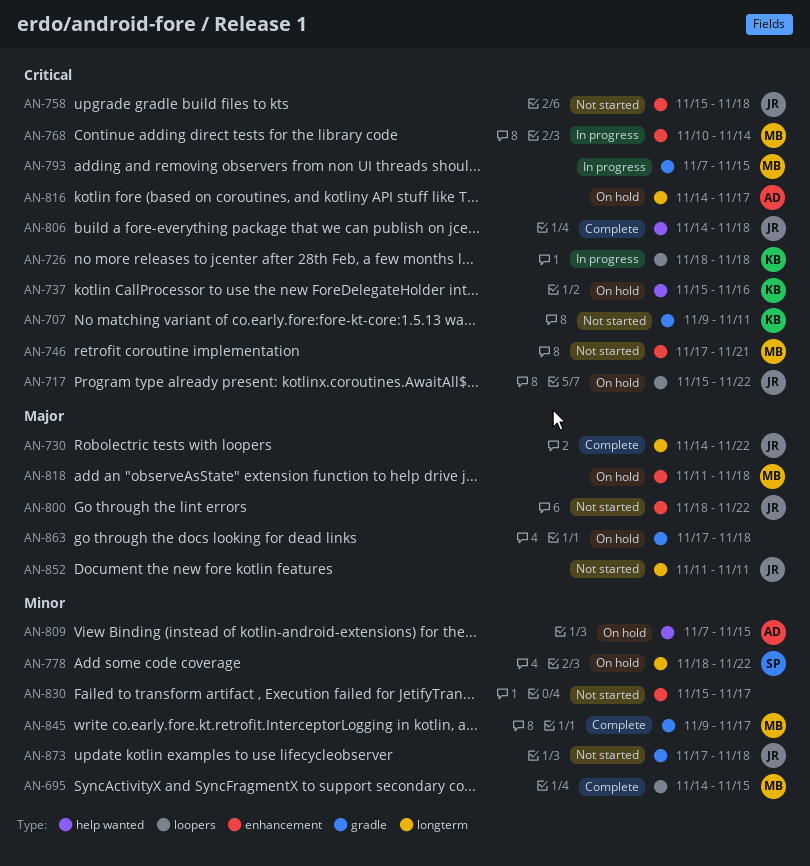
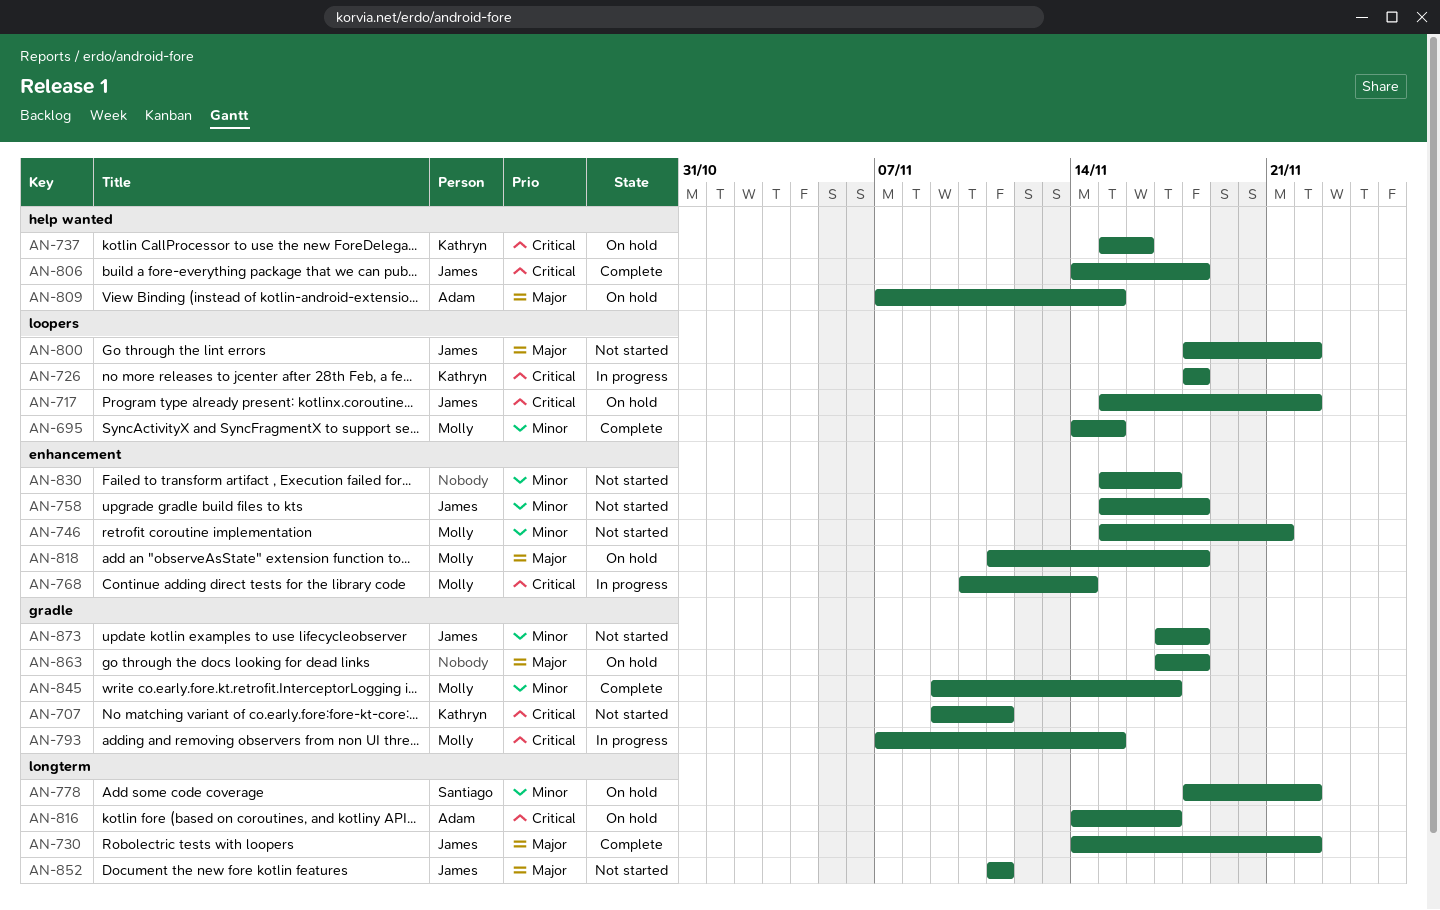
AN-746, priority: Critical -> Minor
AN-746, start: Nov 17 -> Nov 15
AN-758, priority: Critical -> Minor
AN-800, label: enhancement -> loopers
AN-809, priority: Minor -> Major

